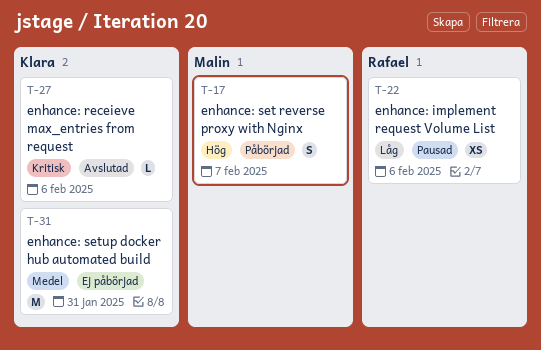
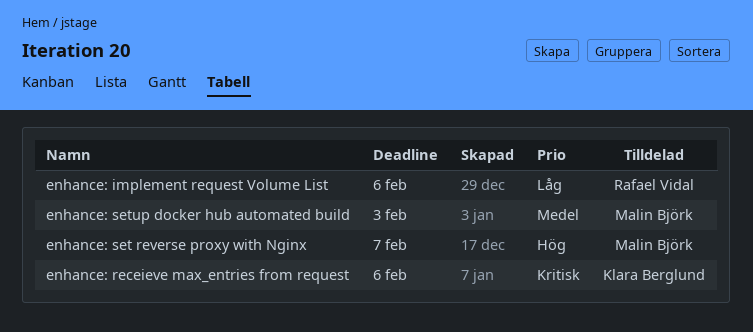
enhance: setup docker hub automated build, owner: Klara Berglund -> Malin Björk
enhance: setup docker hub automated build, due: Jan 31 -> Feb 3

